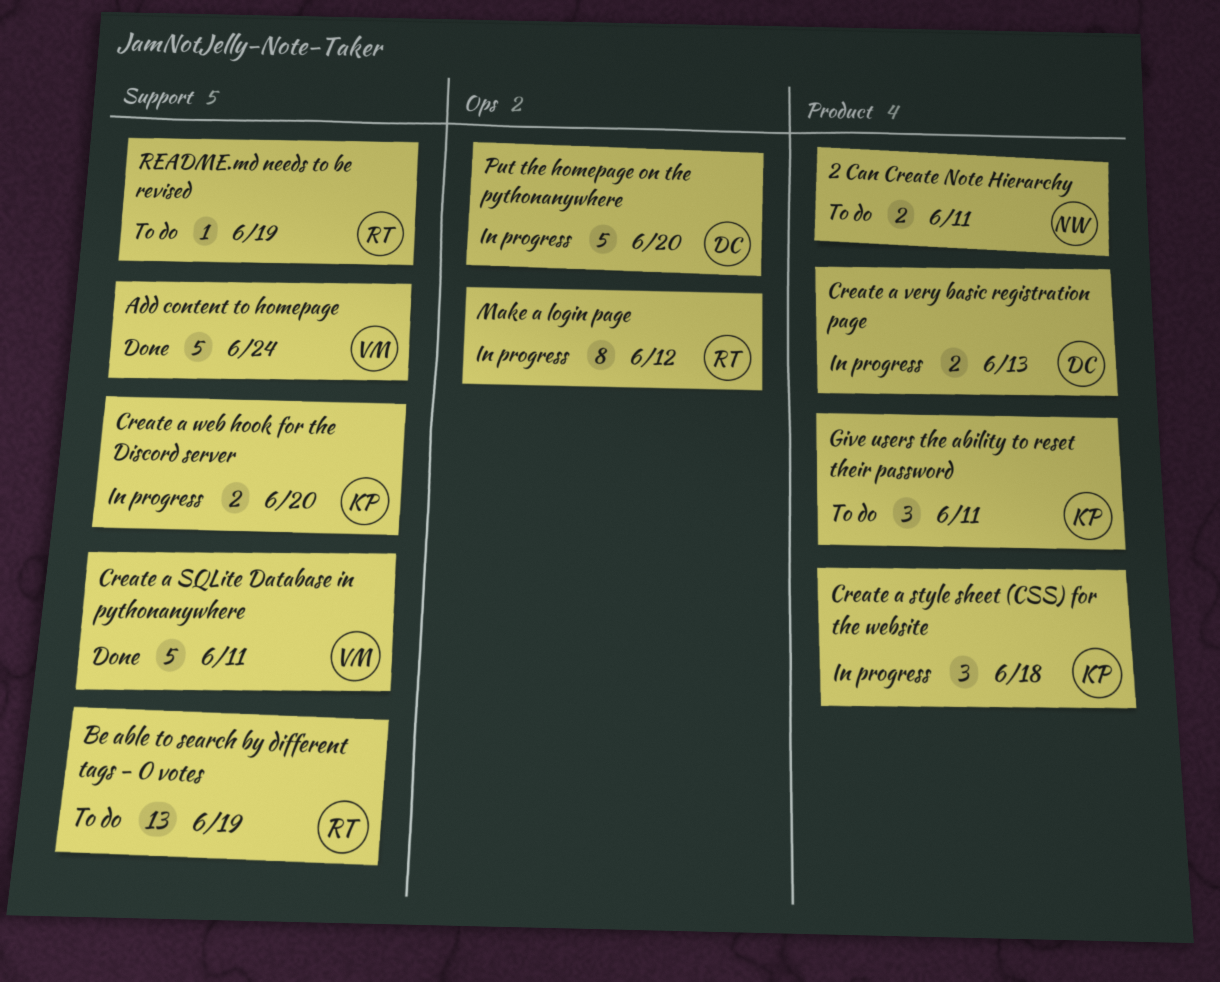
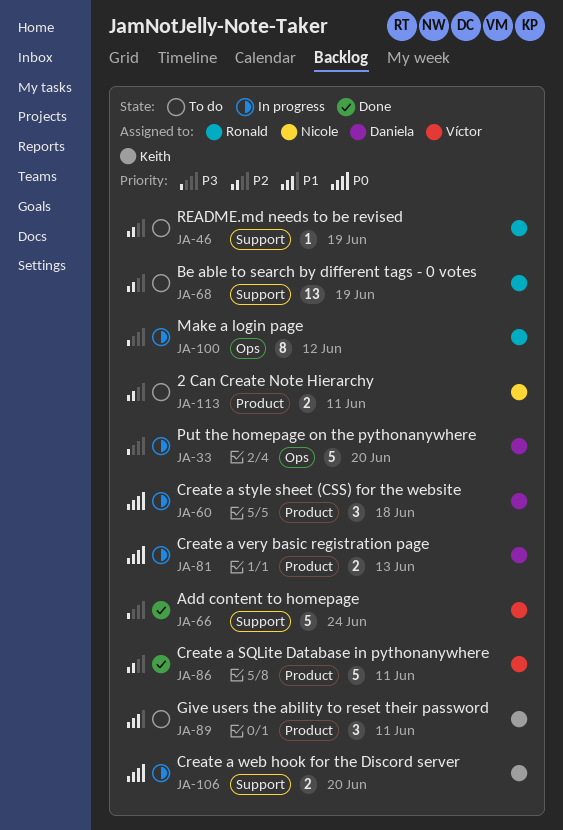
Create a SQLite Database in pythonanywhere, label: Support -> Product
Create a style sheet (CSS) for the website, owner: Keith -> Daniela

